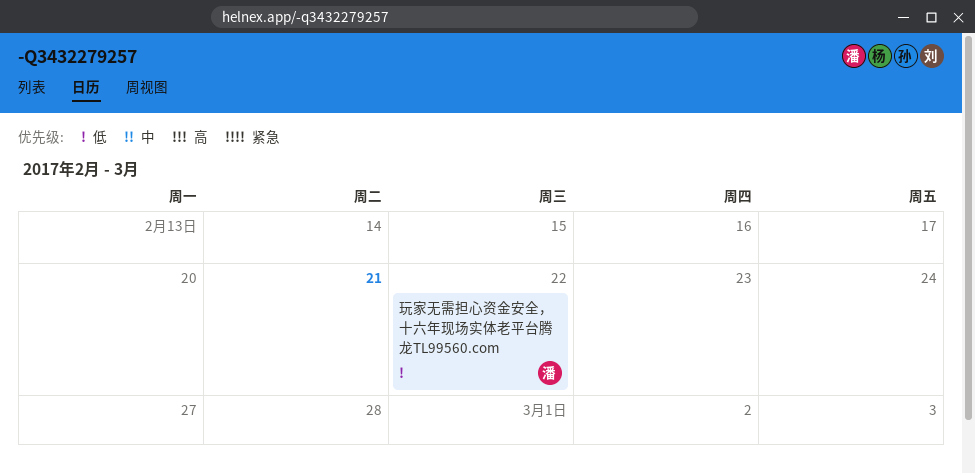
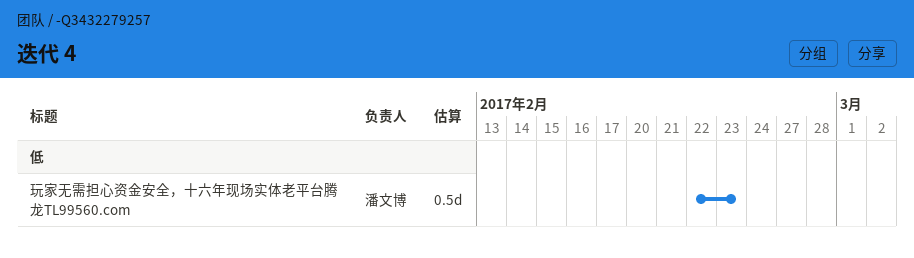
玩家无需担心资金安全，十六年现场实体老平台腾龙TL99560.com, due: Feb 22 -> Feb 23

